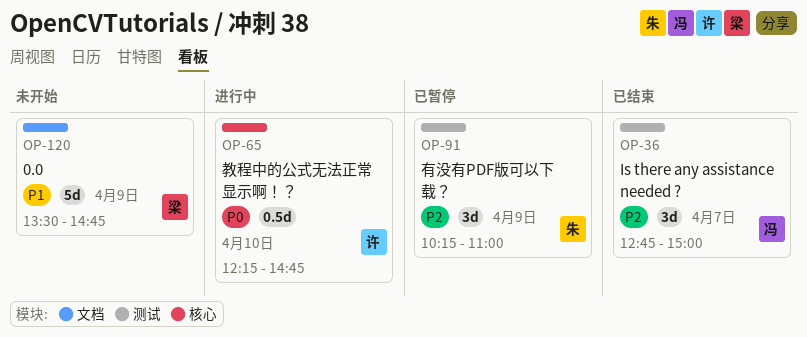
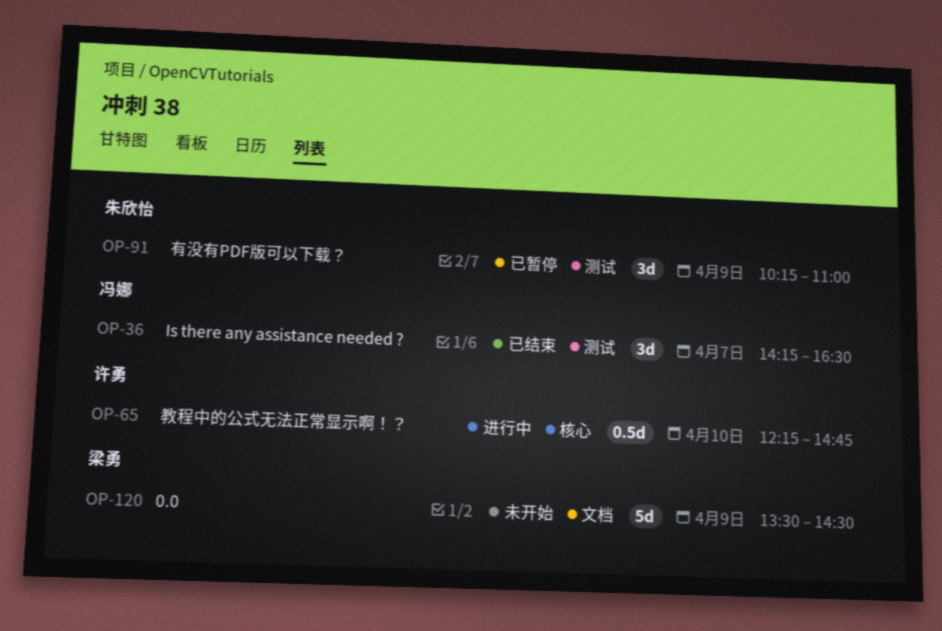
OP-36, begins: 12:45 -> 14:15
OP-36, ends: 15:00 -> 16:30
OP-120, ends: 14:45 -> 14:30

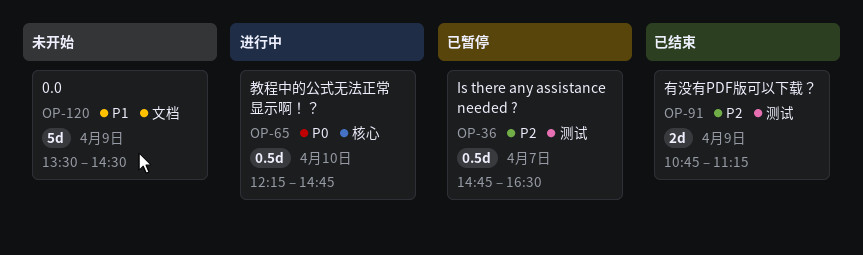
OP-36, status: 已结束 -> 已暂停
OP-36, estimate: 3d -> 0.5d
OP-36, begins: 14:15 -> 14:45
OP-91, status: 已暂停 -> 已结束
OP-91, estimate: 3d -> 2d
OP-91, begins: 10:15 -> 10:45
OP-91, ends: 11:00 -> 11:15

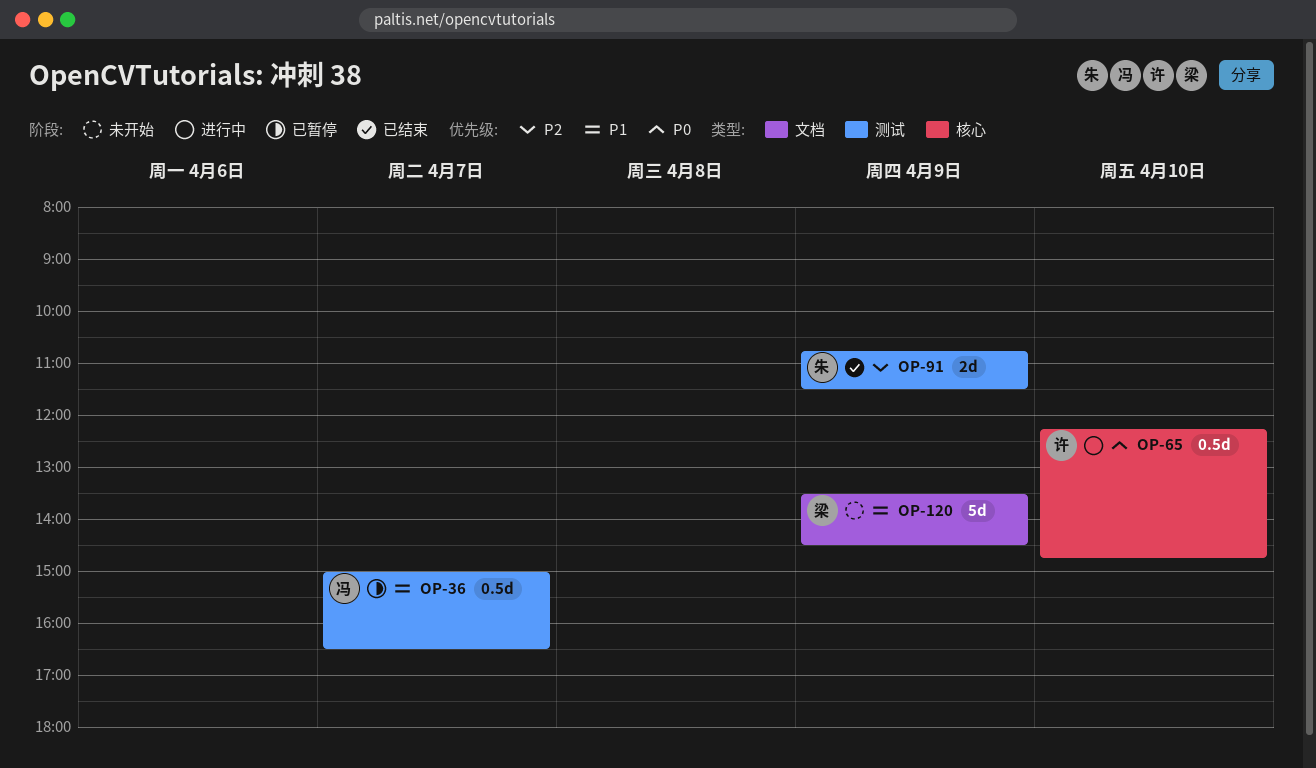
OP-36, priority: P2 -> P1
OP-36, begins: 14:45 -> 15:00
OP-91, ends: 11:15 -> 11:30

